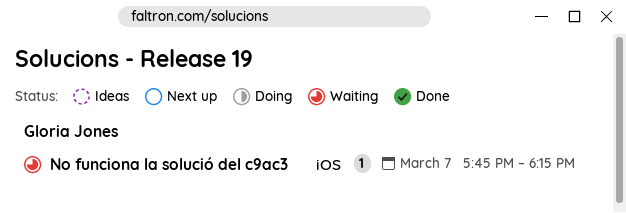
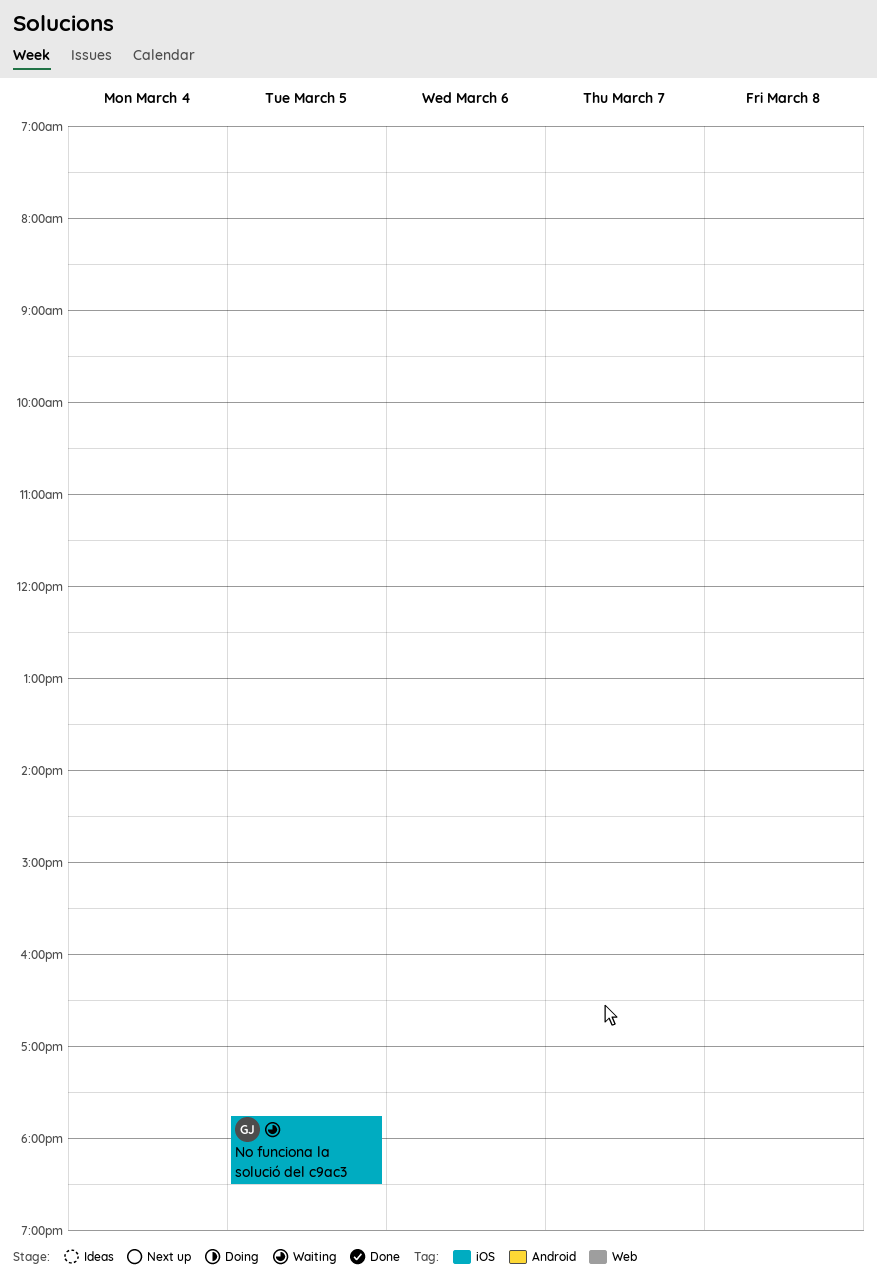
No funciona la solució del c9ac3, day: Mar 7 -> Mar 5
No funciona la solució del c9ac3, ends: 18:15 -> 18:30

